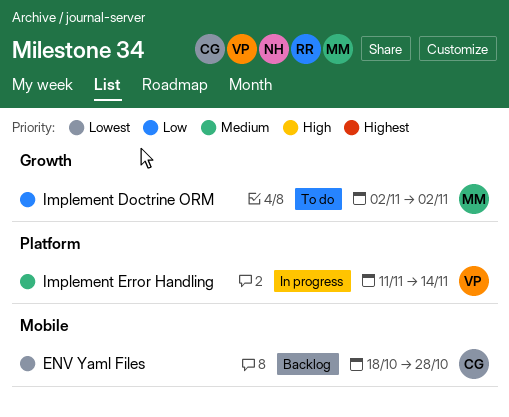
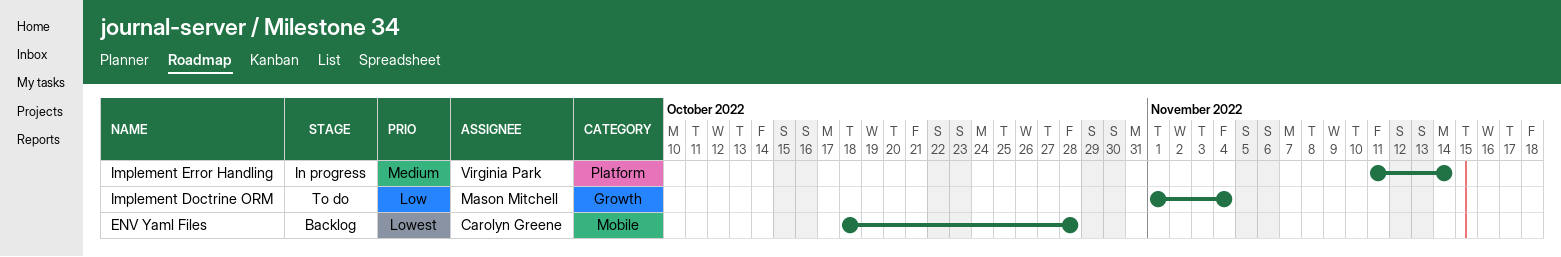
Implement Doctrine ORM, start: Nov 2 -> Nov 1
Implement Doctrine ORM, due: Nov 2 -> Nov 4

